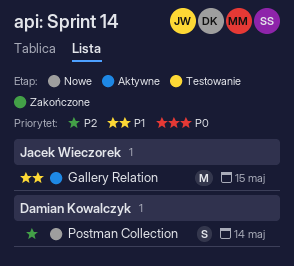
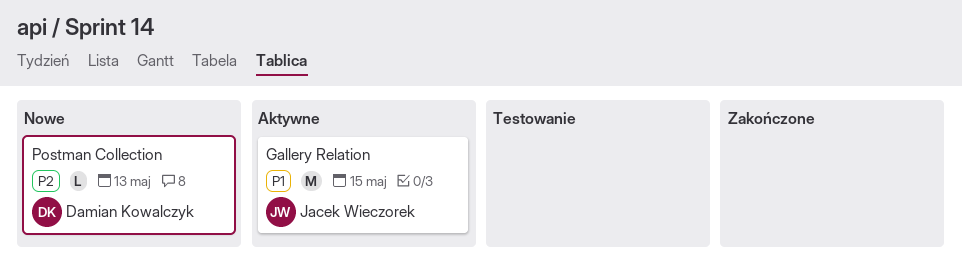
Postman Collection, estimate: S -> L
Postman Collection, due: May 14 -> May 13

